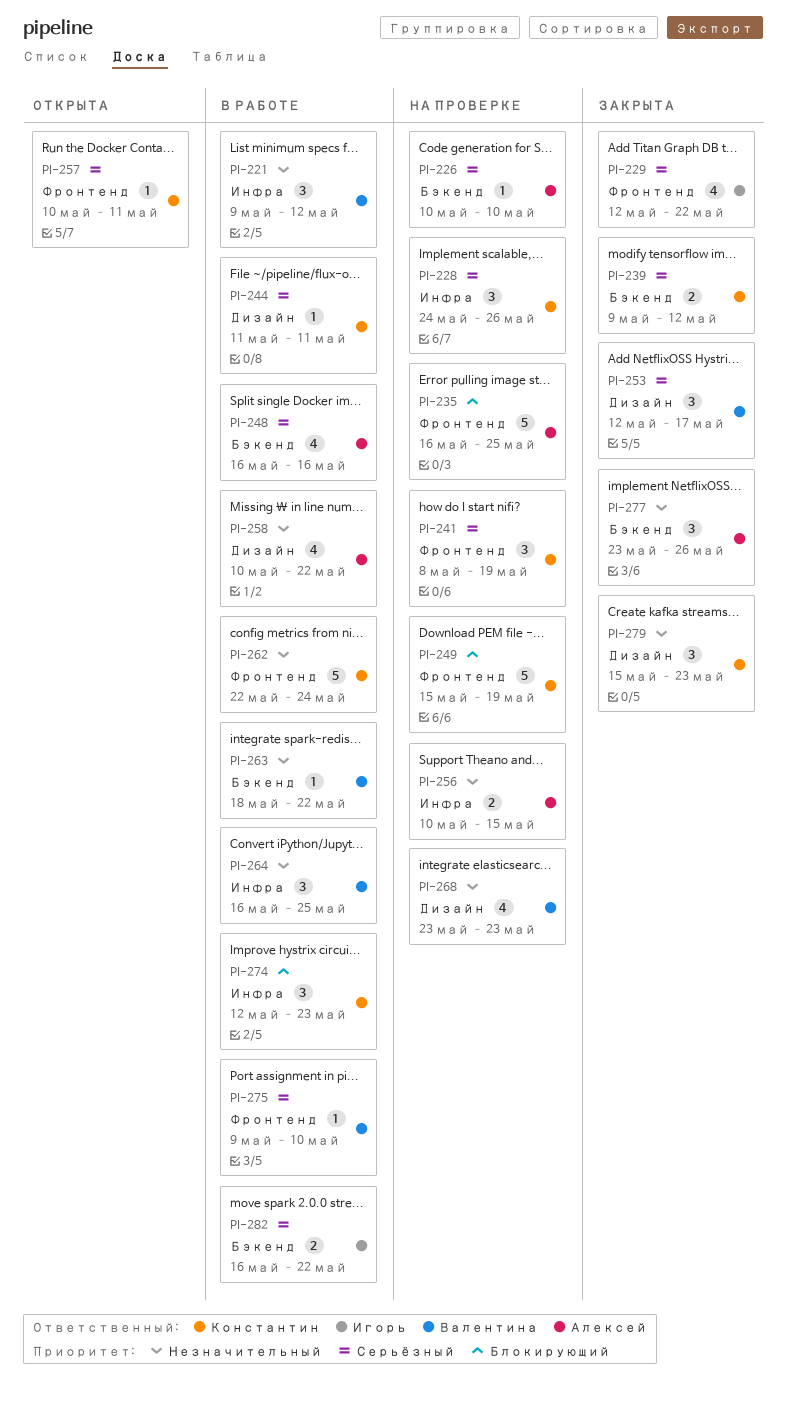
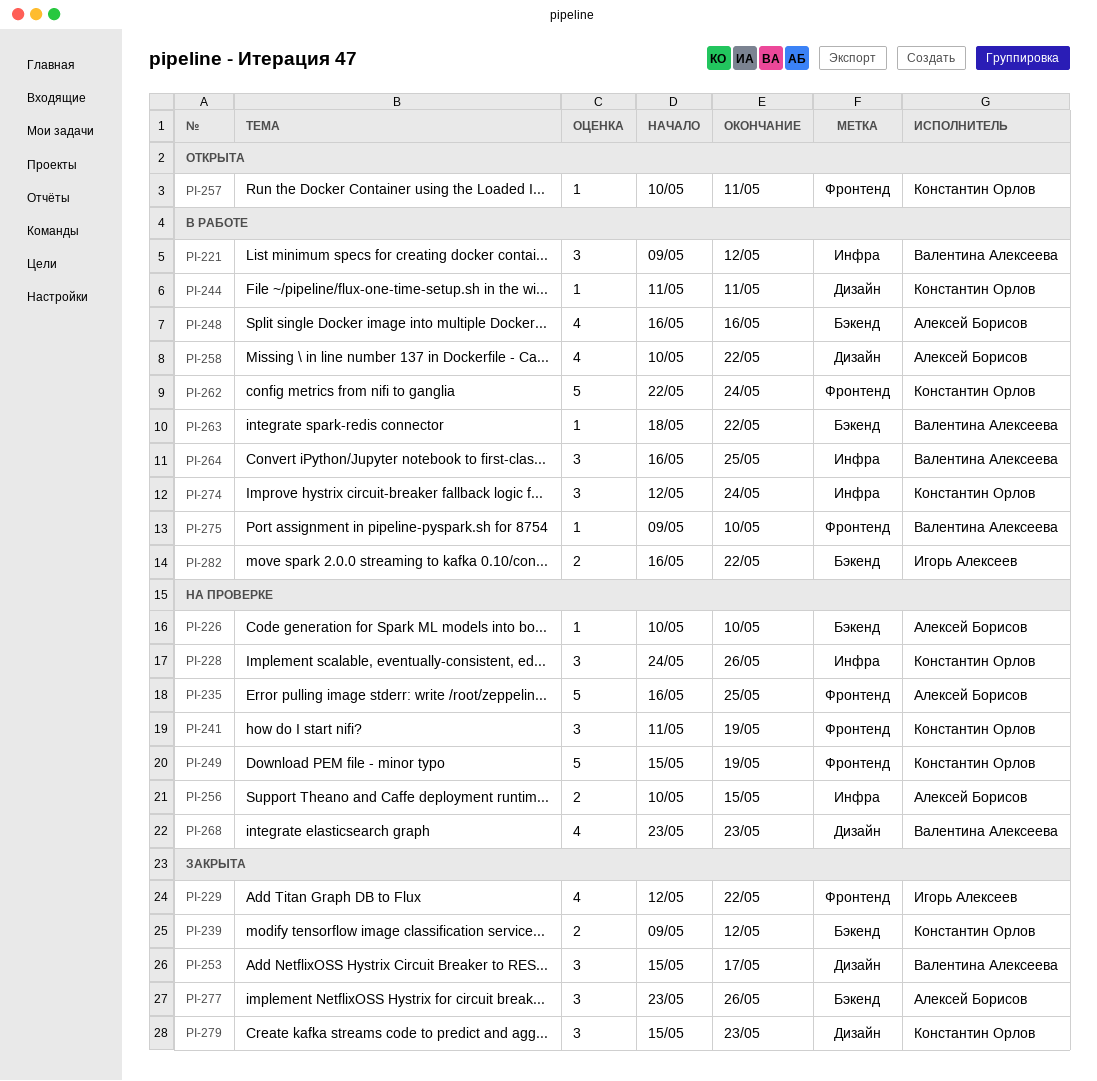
PI-241, start: May 8 -> May 11
PI-253, start: May 12 -> May 15
PI-274, due: May 23 -> May 24

